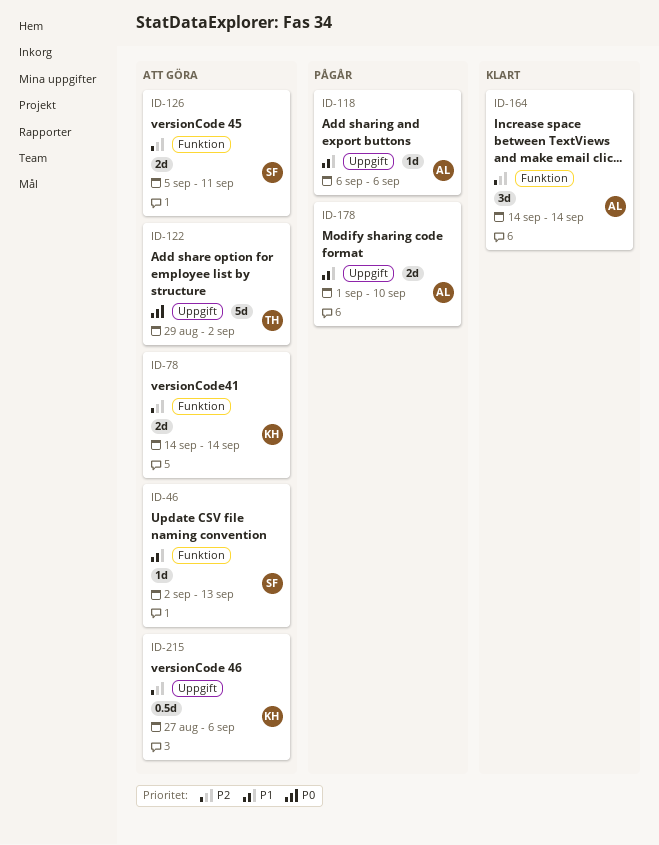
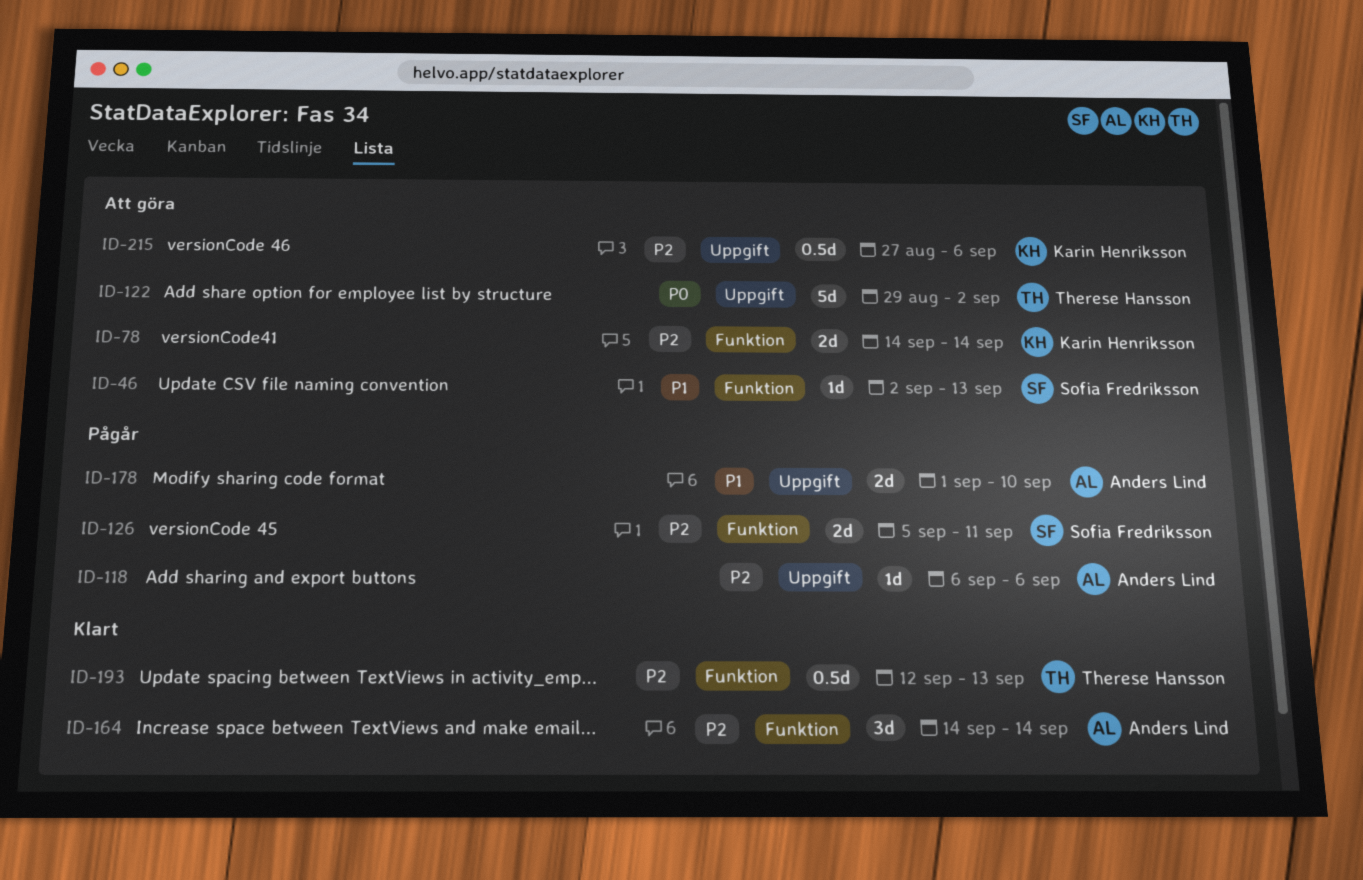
ID-118, priority: P1 -> P2
ID-126, status: Att göra -> Pågår
ID-193: none -> present

